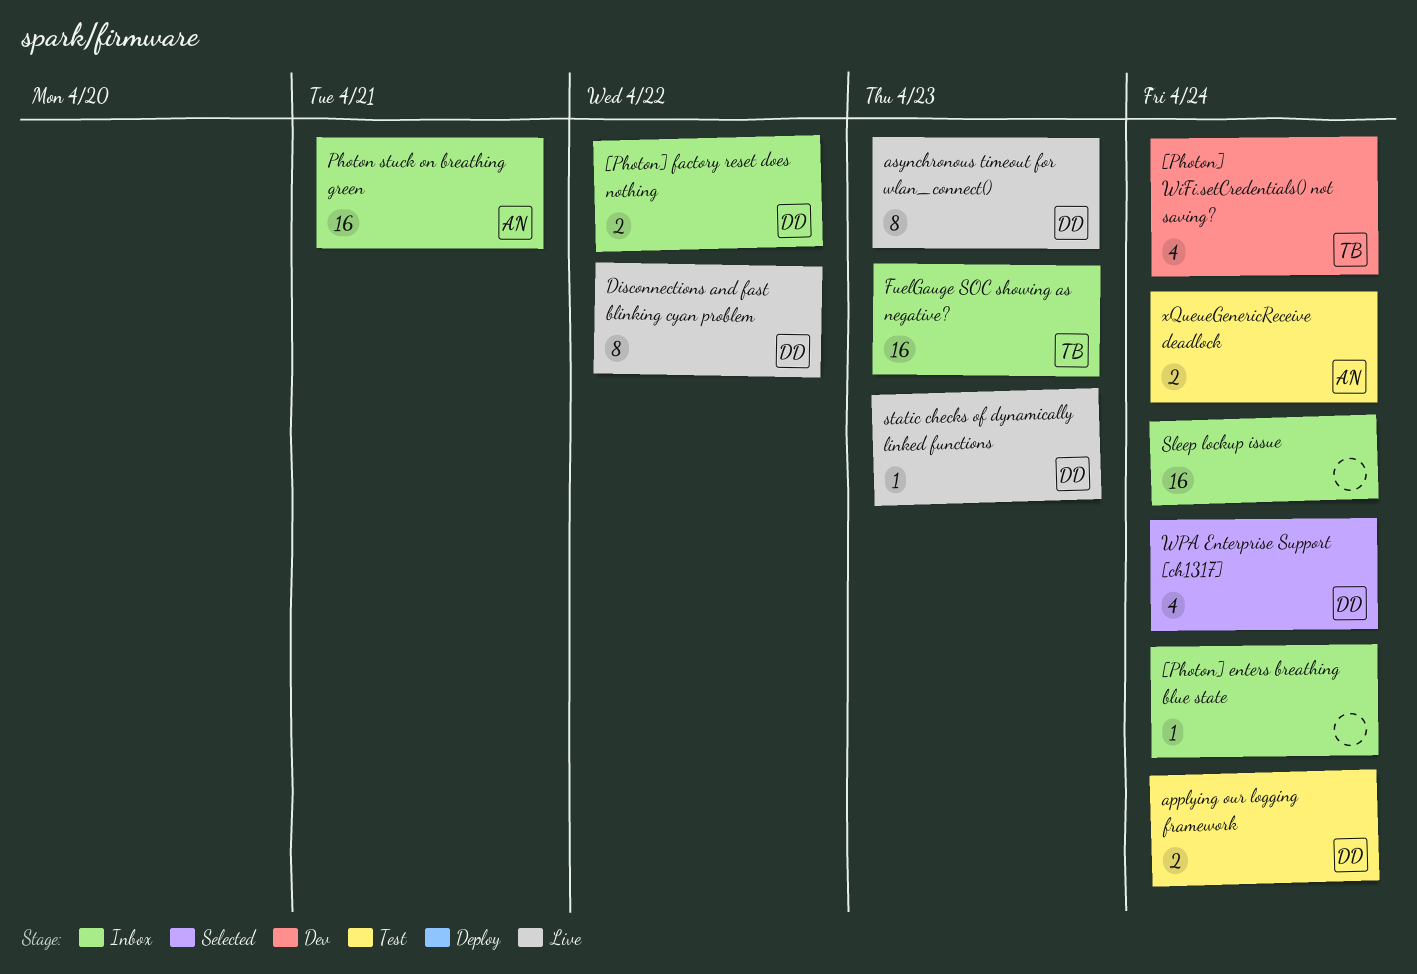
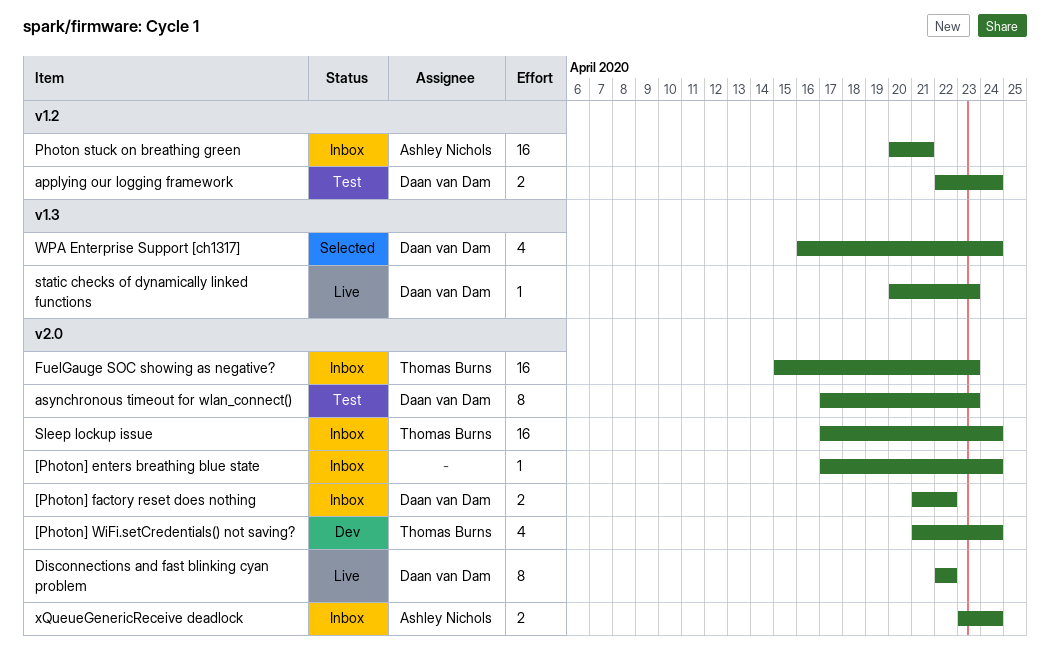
asynchronous timeout for wlan_connect(), status: Live -> Test
Sleep lockup issue, owner: none -> Thomas Burns
xQueueGenericReceive deadlock, status: Test -> Inbox

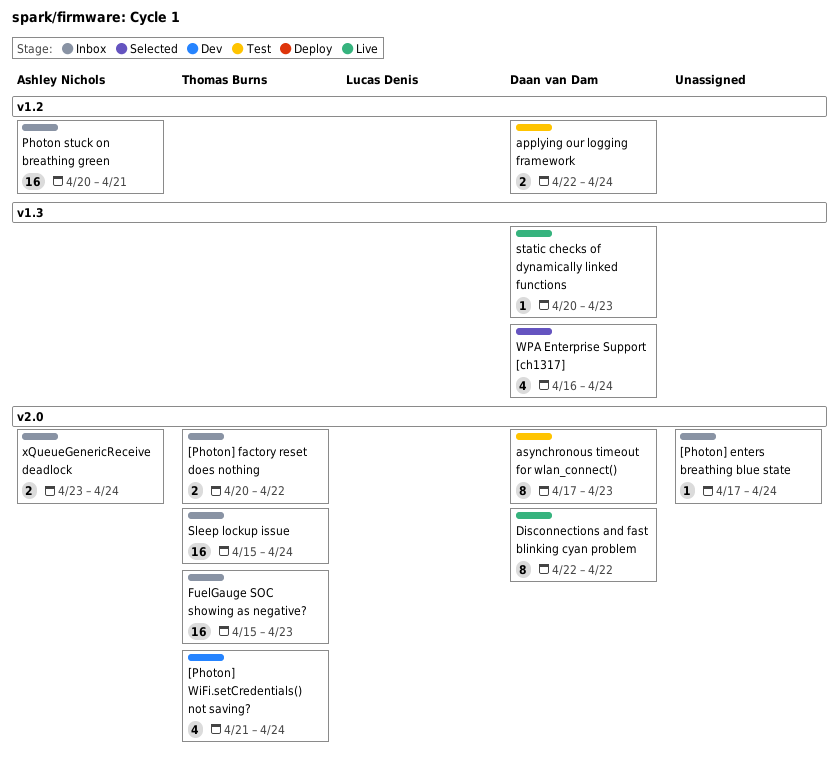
[Photon] factory reset does nothing, owner: Daan van Dam -> Thomas Burns
[Photon] factory reset does nothing, start: Apr 21 -> Apr 20
Sleep lockup issue, start: Apr 17 -> Apr 15

